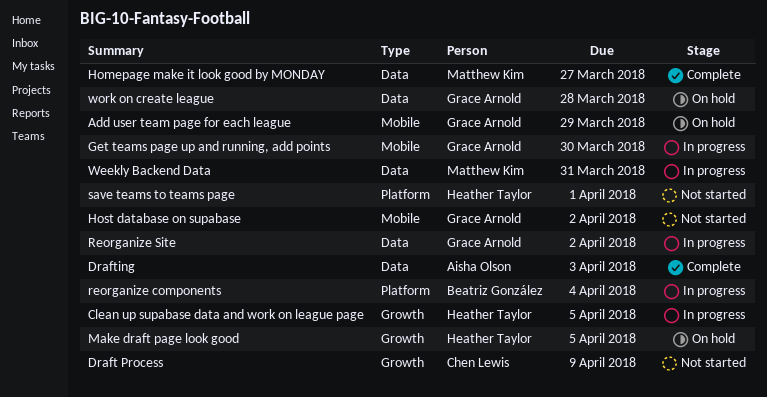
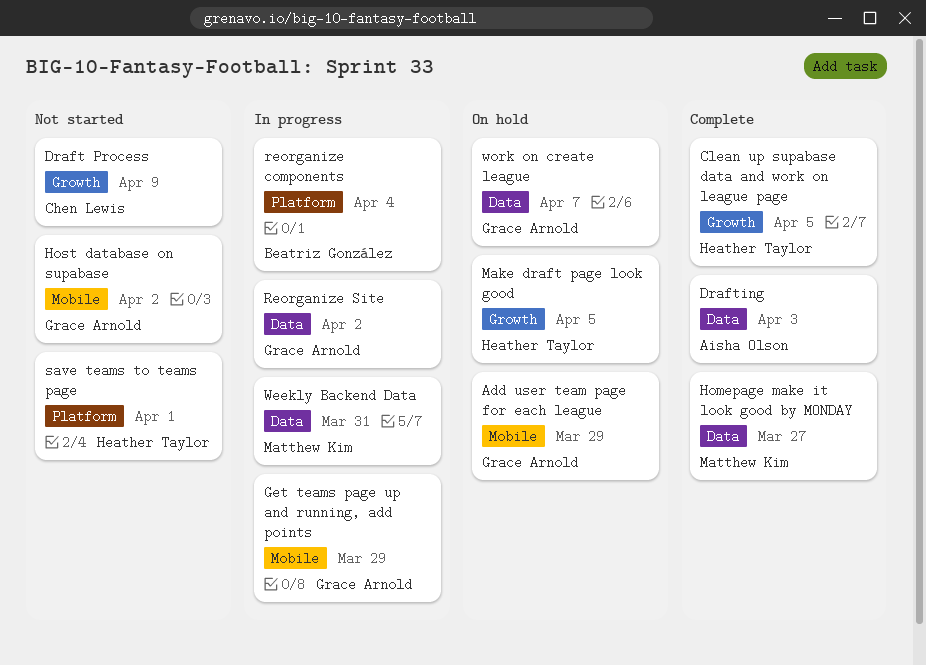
Clean up supabase data and work on league page, status: In progress -> Complete
Get teams page up and running, add points, due: Mar 30 -> Mar 29
work on create league, due: Mar 28 -> Apr 7

